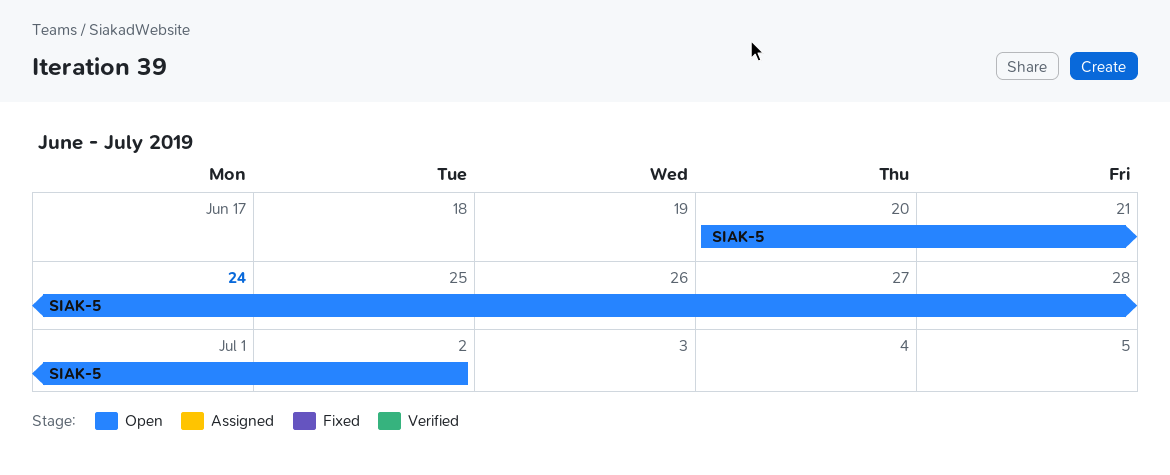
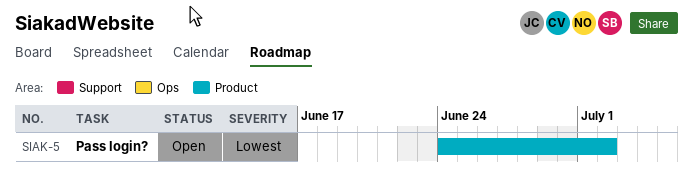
SIAK-5, start: Jun 20 -> Jun 24

